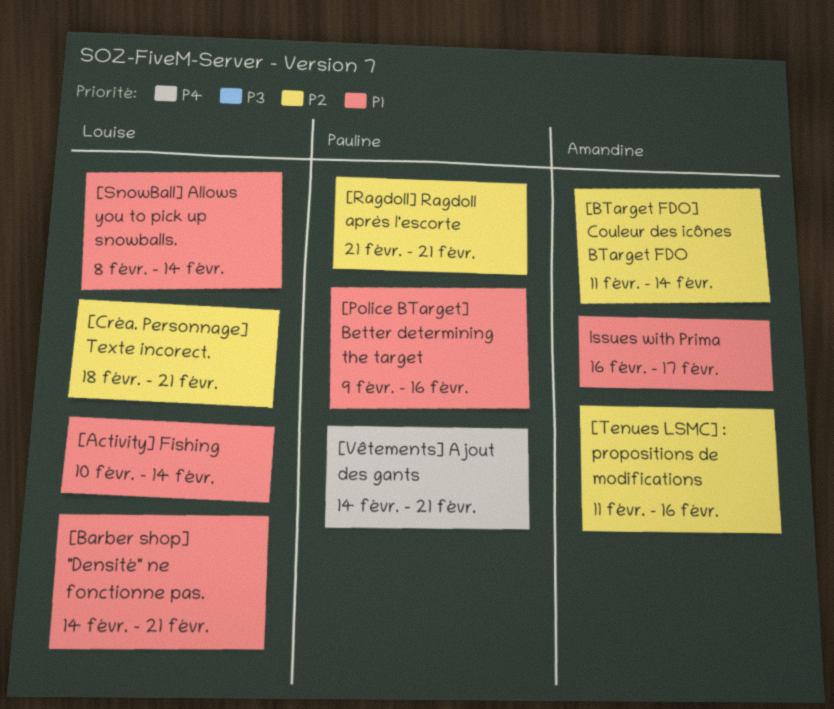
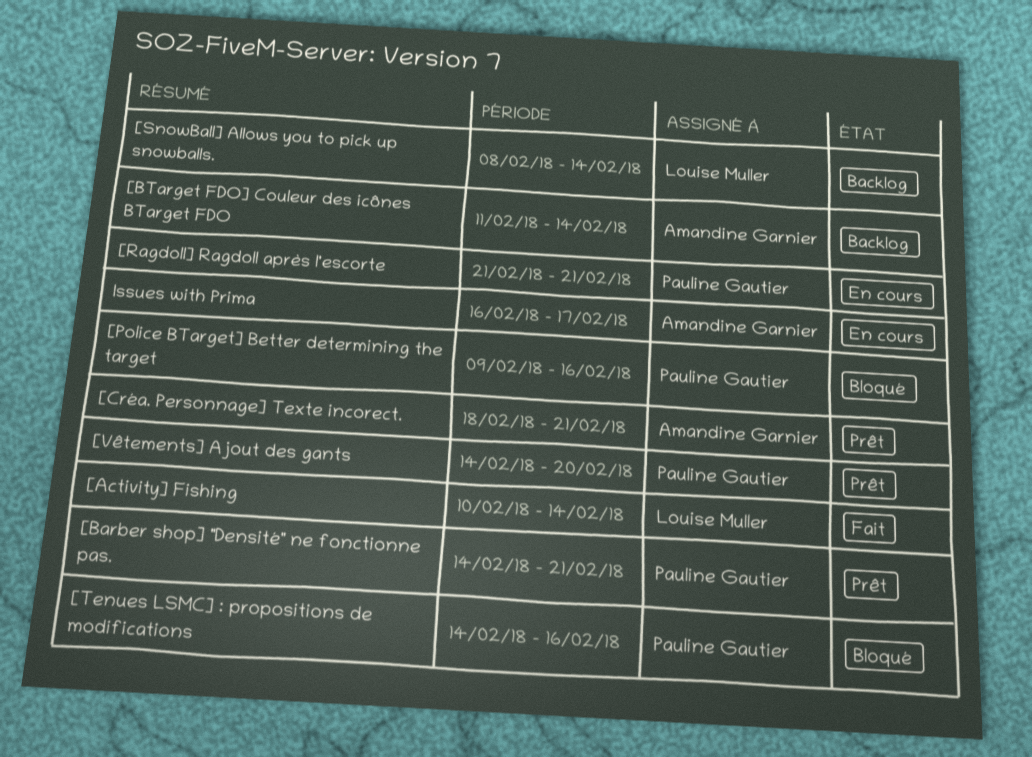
[Barber shop] "Densité" ne fonctionne pas., owner: Louise Muller -> Pauline Gautier
[Créa. Personnage] Texte incorect., owner: Louise Muller -> Amandine Garnier
[Tenues LSMC] : propositions de modifications, owner: Amandine Garnier -> Pauline Gautier
[Tenues LSMC] : propositions de modifications, start: Feb 11 -> Feb 14
[Vêtements] Ajout des gants, due: Feb 21 -> Feb 20

